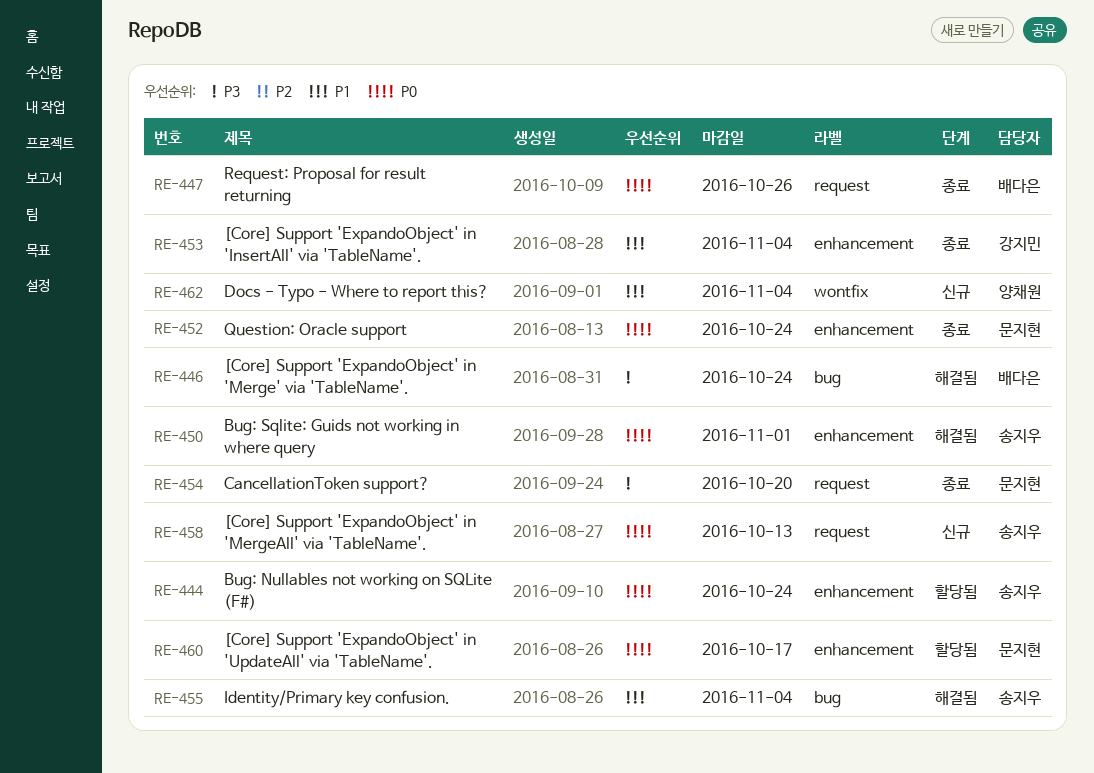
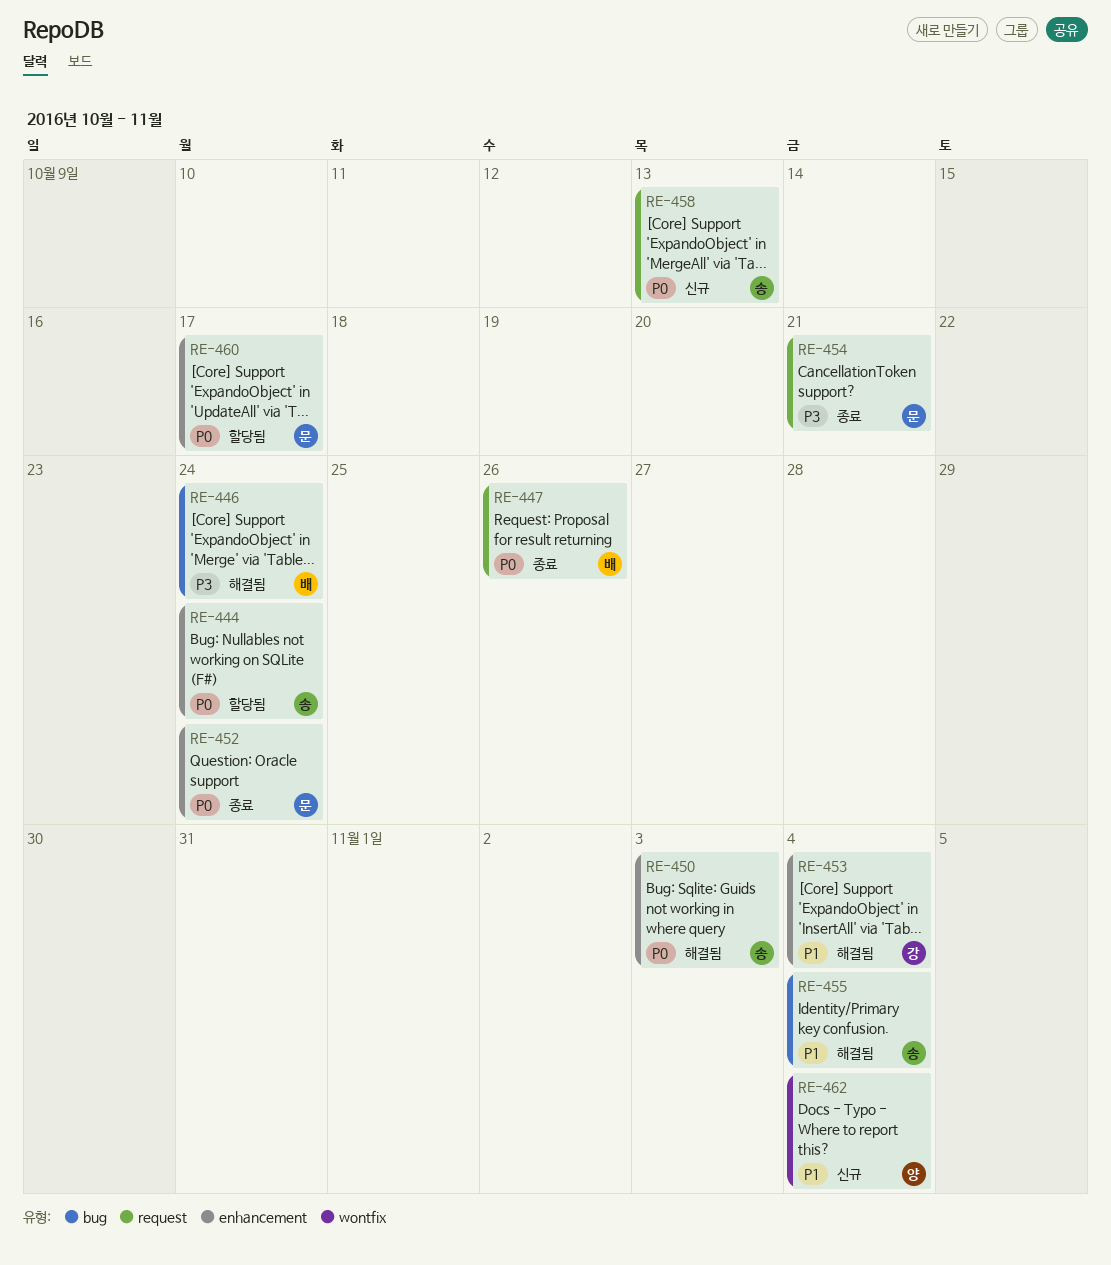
RE-450, due: Nov 1 -> Nov 3
RE-453, status: 종료 -> 해결됨
RE-454, due: Oct 20 -> Oct 21

